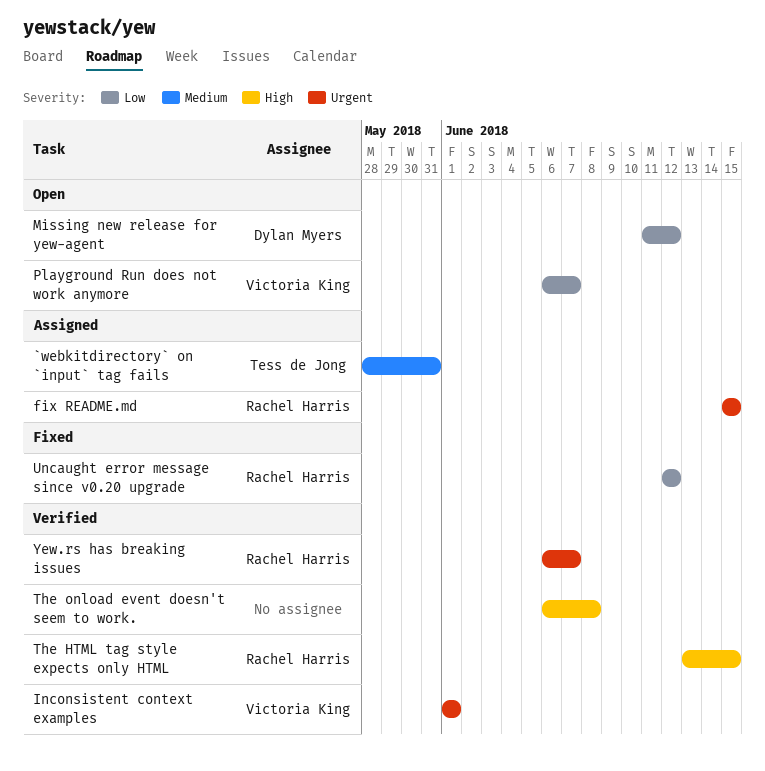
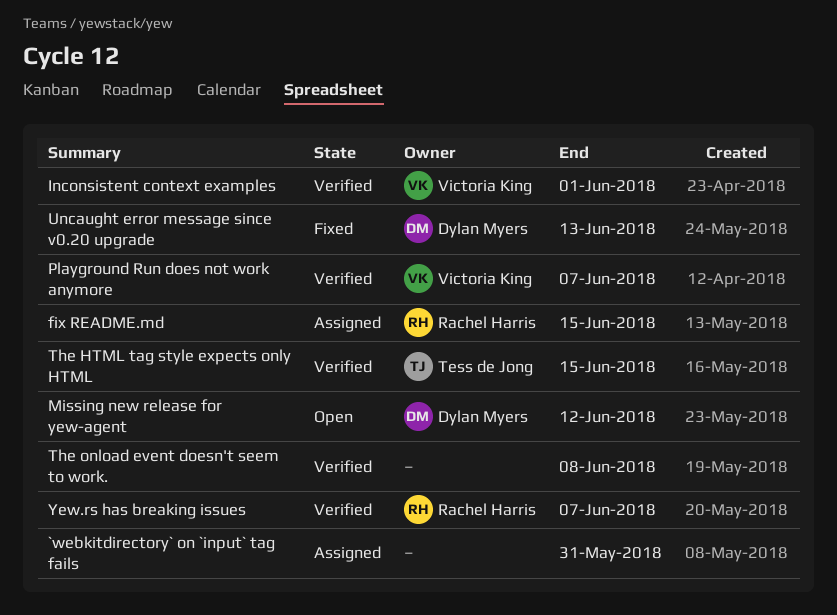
`webkitdirectory` on `input` tag fails, owner: Tess de Jong -> none
Playground Run does not work anymore, status: Open -> Verified
The HTML tag style expects only HTML, owner: Rachel Harris -> Tess de Jong
Uncaught error message since v0.20 upgrade, owner: Rachel Harris -> Dylan Myers
Uncaught error message since v0.20 upgrade, due: Jun 12 -> Jun 13

